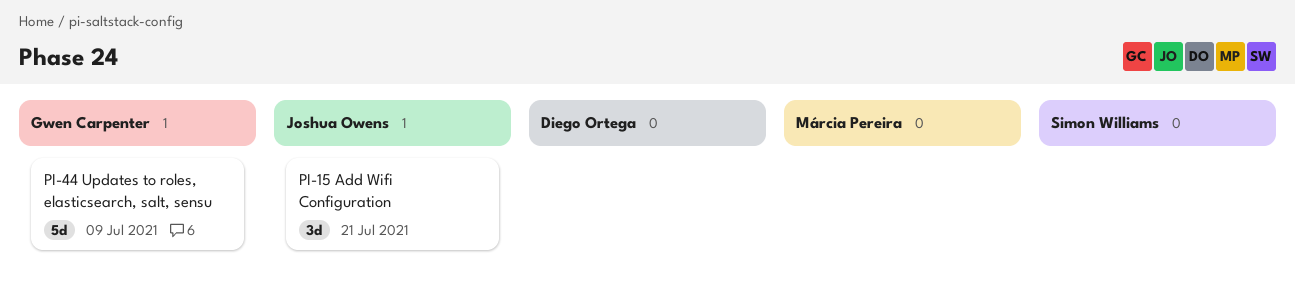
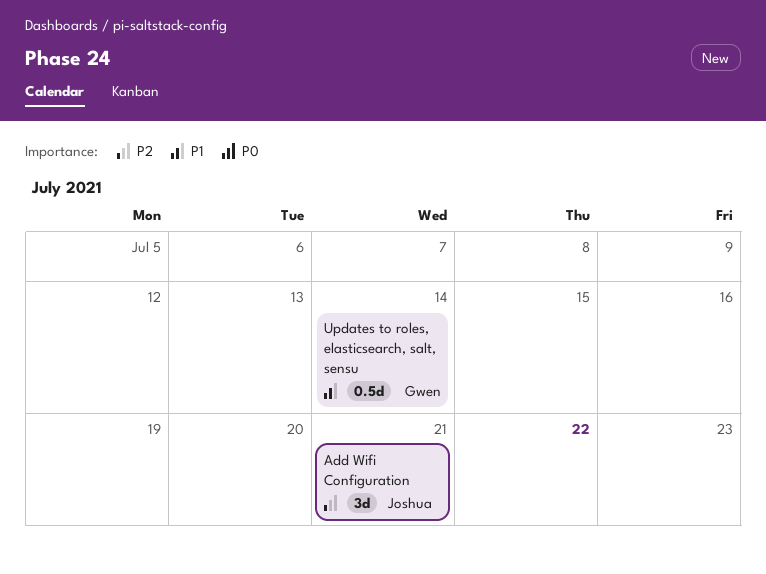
Updates to roles, elasticsearch, salt, sensu, estimate: 5d -> 0.5d
Updates to roles, elasticsearch, salt, sensu, due: Jul 9 -> Jul 14

